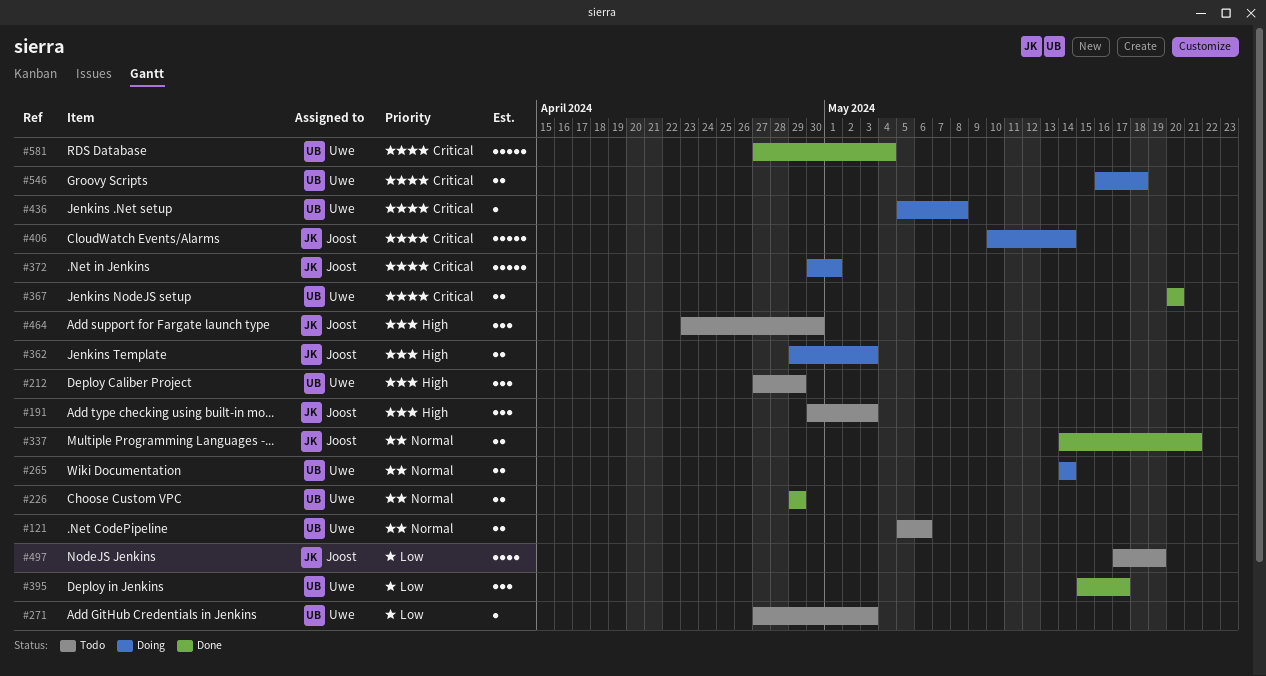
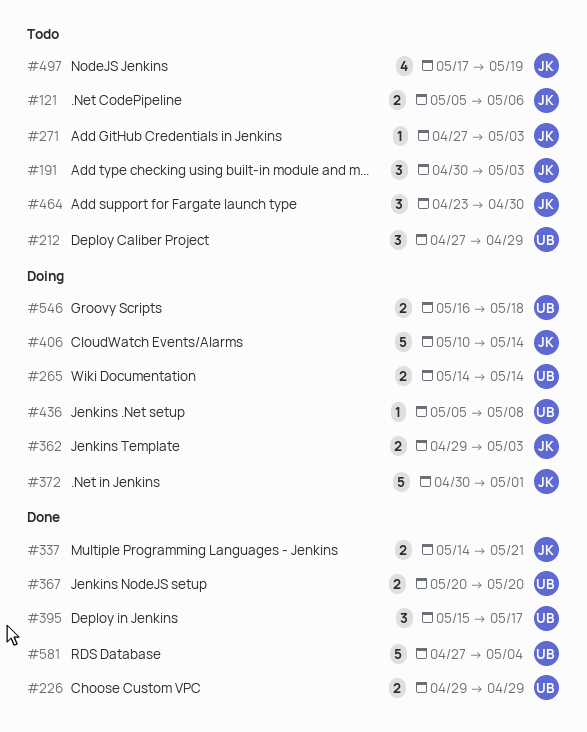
#121, owner: Uwe -> Joost
#271, owner: Uwe -> Joost

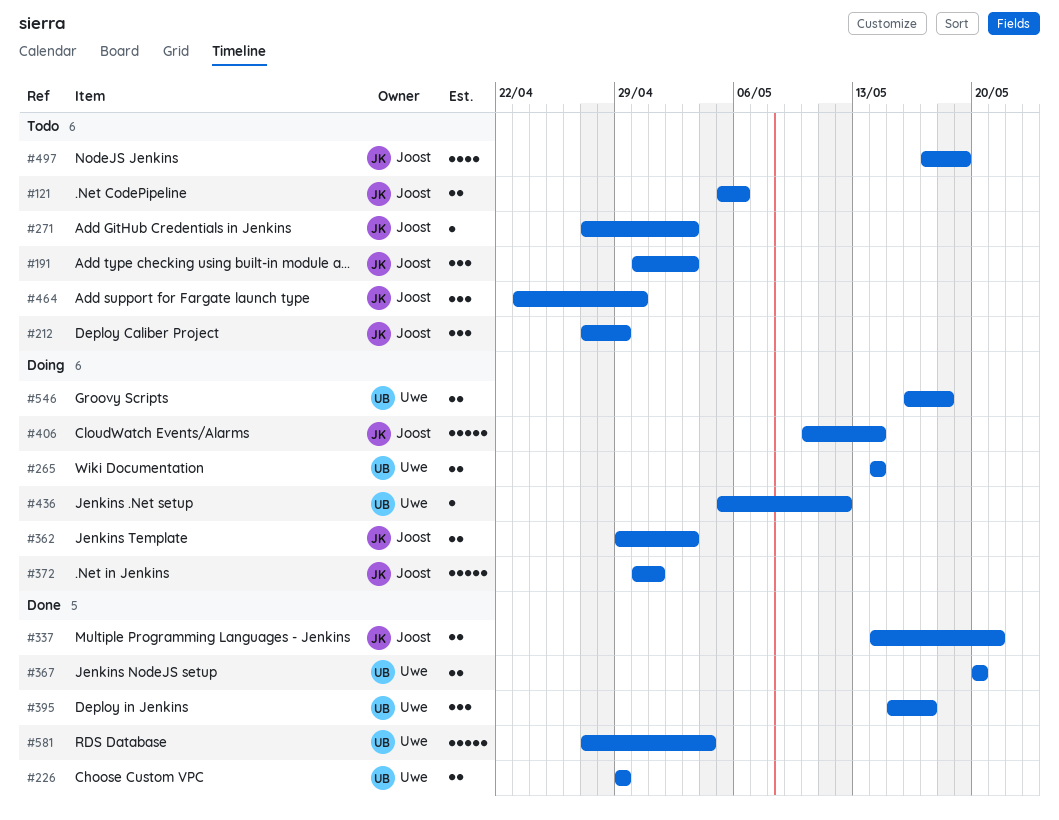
#212, owner: Uwe -> Joost
#436, due: May 8 -> May 12

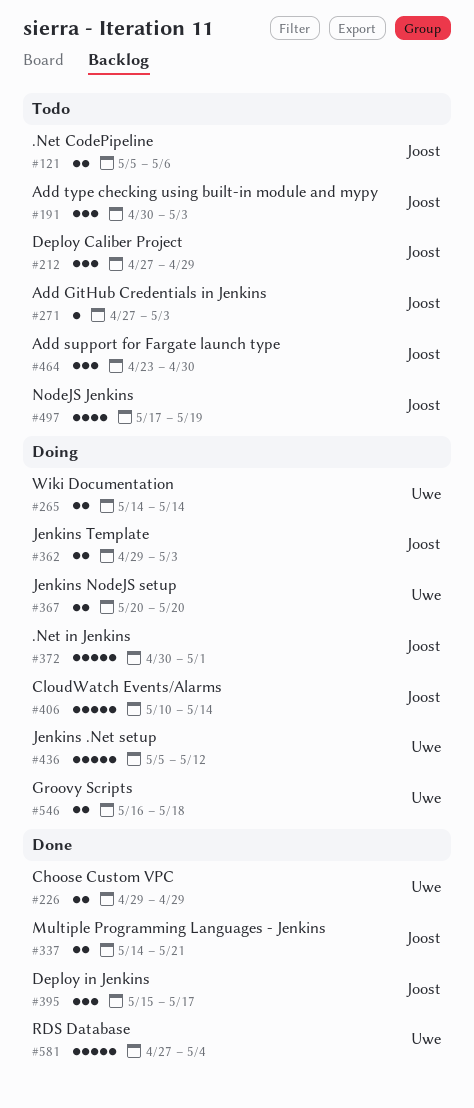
#367, status: Done -> Doing
#395, owner: Uwe -> Joost
#436, estimate: 1 -> 5

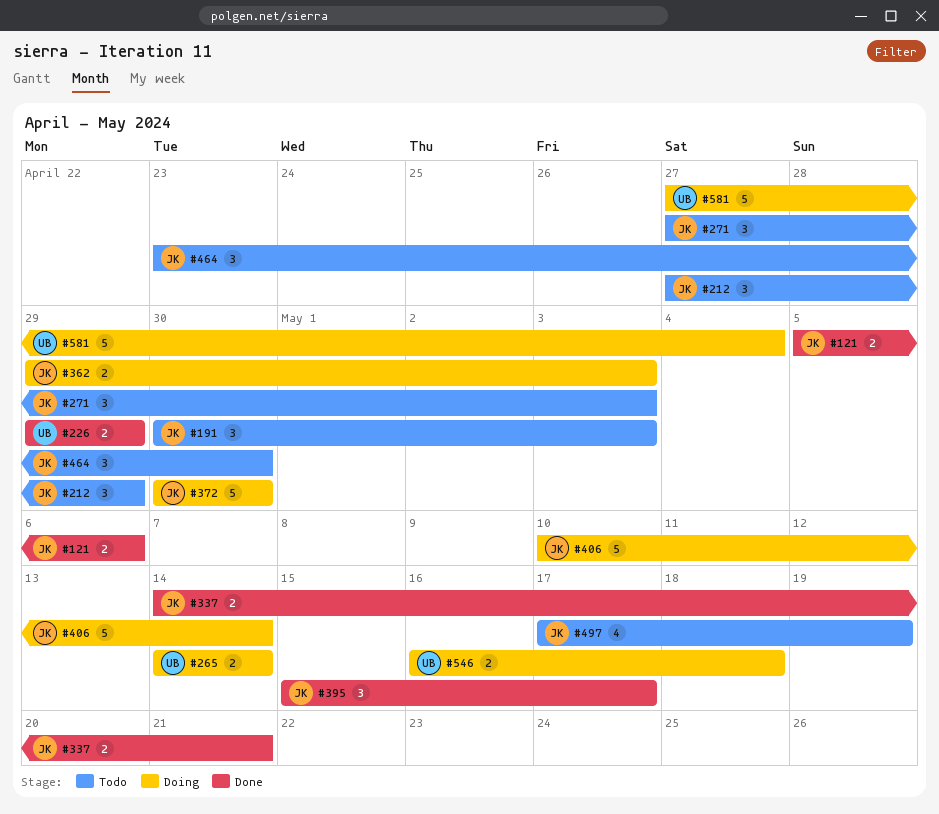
#121, status: Todo -> Done
#271, estimate: 1 -> 3
#367: present -> none
#372, due: May 1 -> Apr 30
#436: present -> none
#581, status: Done -> Doing

